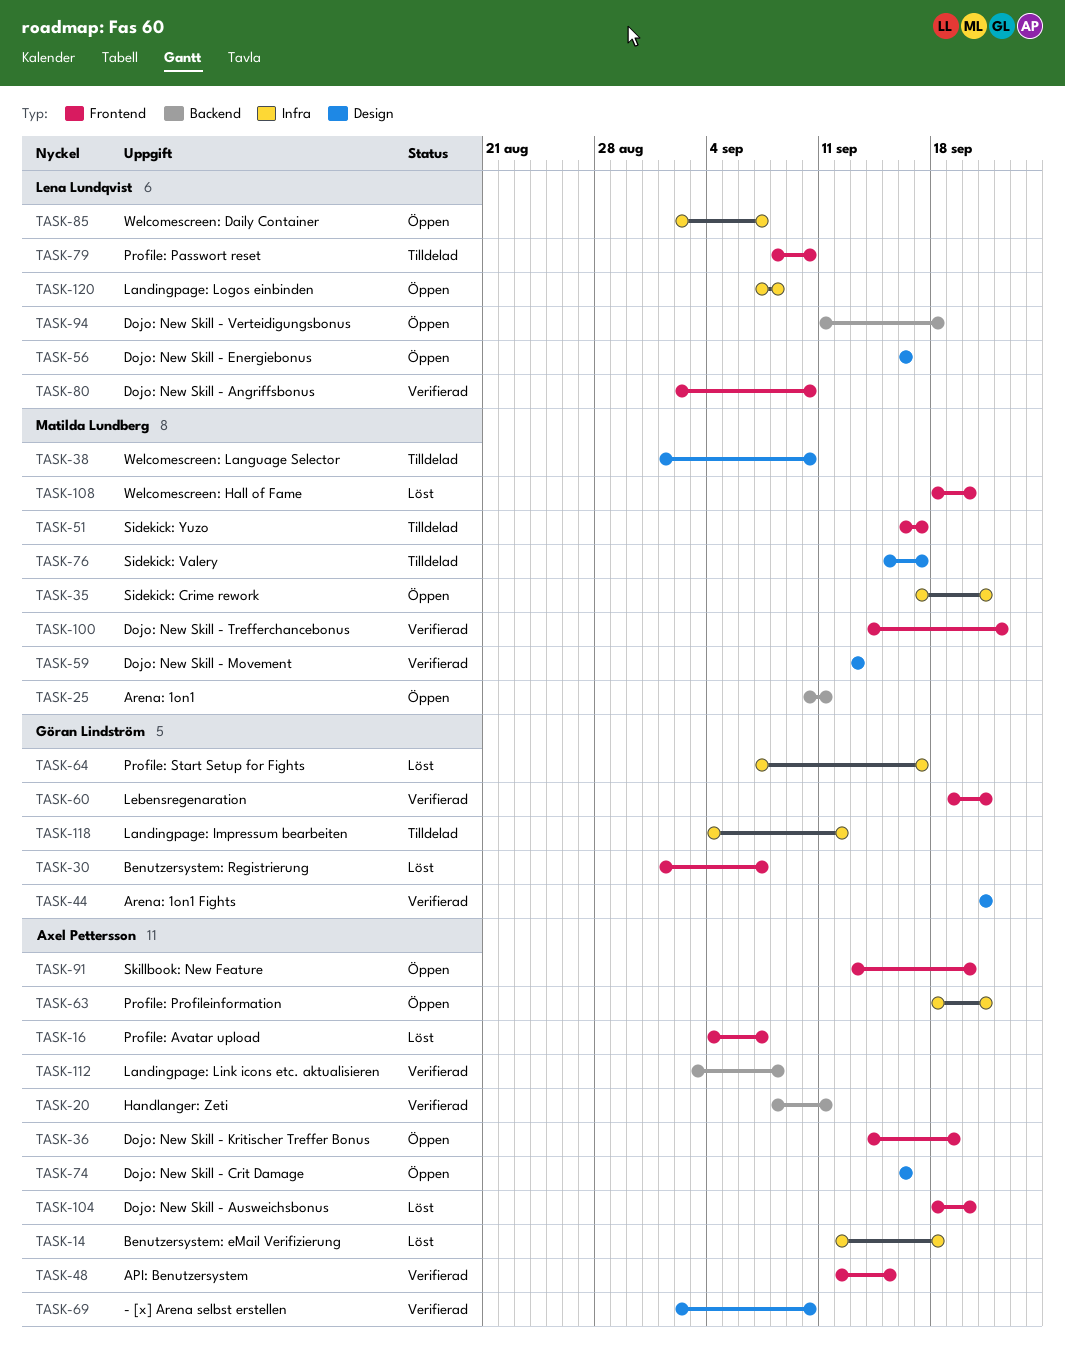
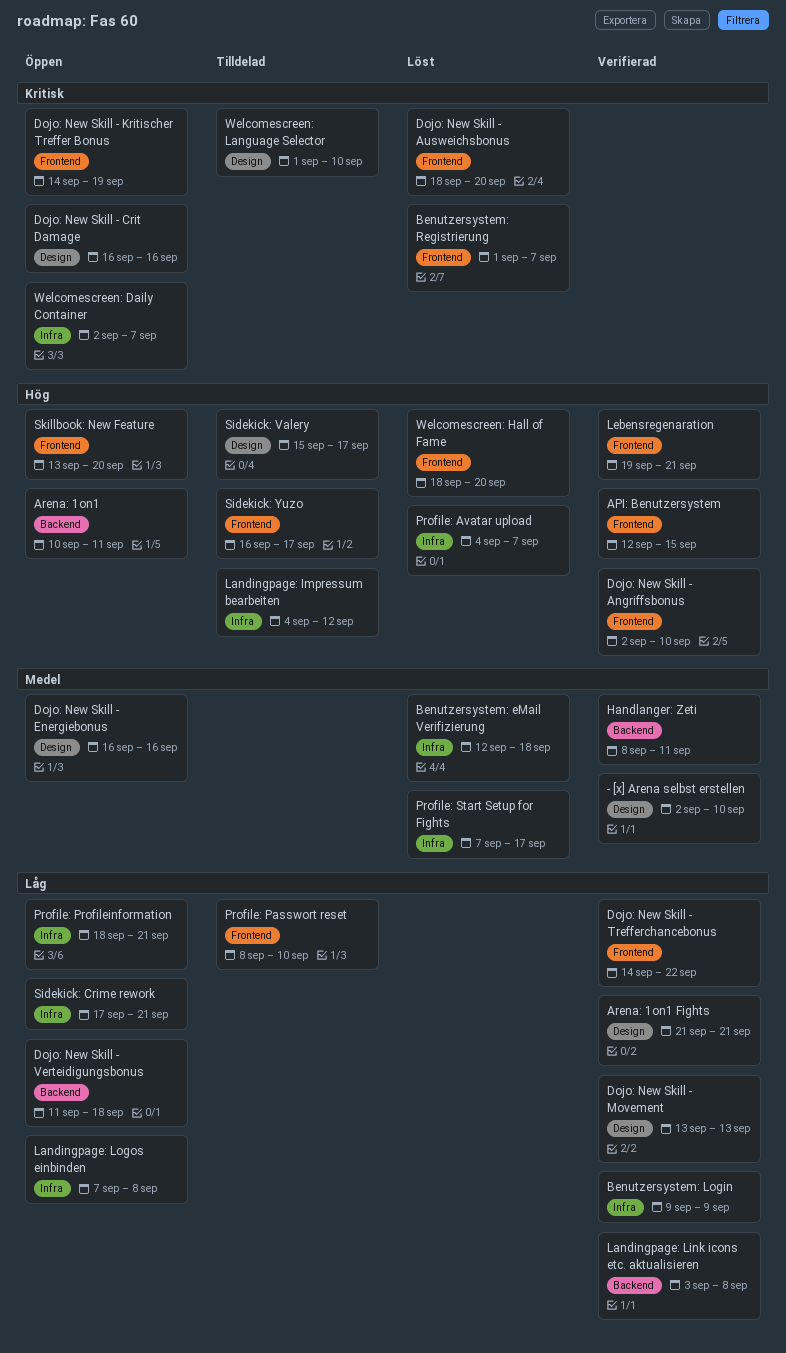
Benutzersystem: Login: none -> present
Profile: Avatar upload, label: Frontend -> Infra

